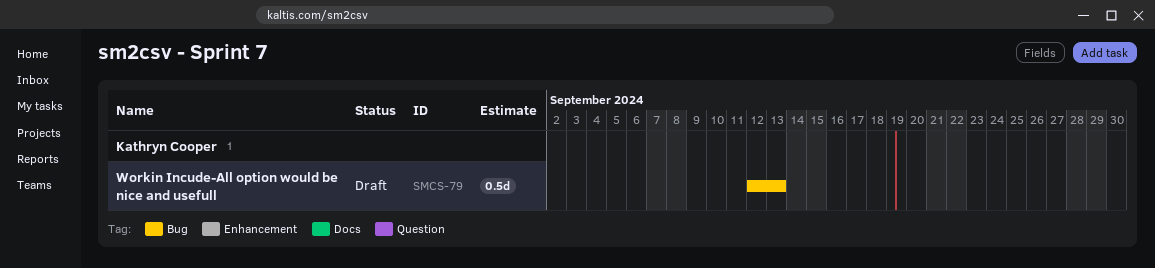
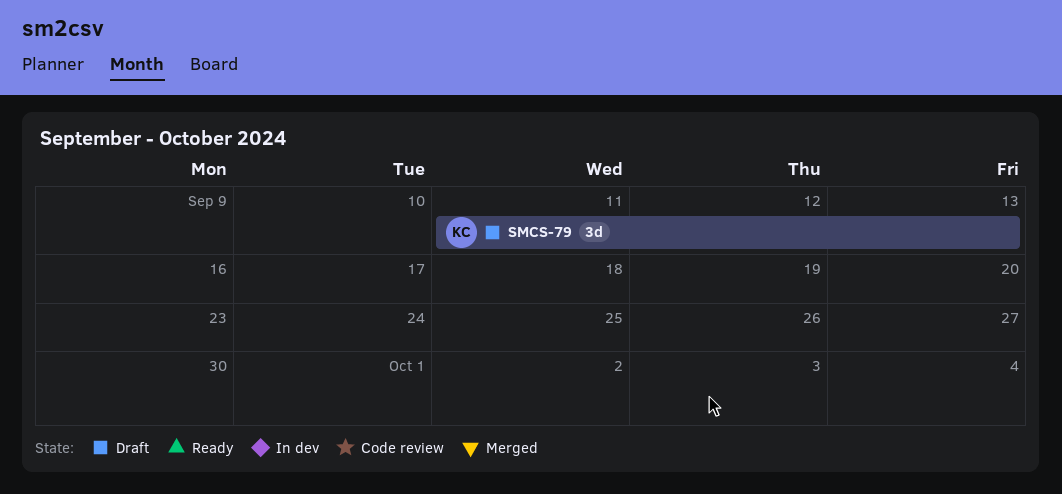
SMCS-79, estimate: 0.5d -> 3d
SMCS-79, start: Sep 12 -> Sep 11

